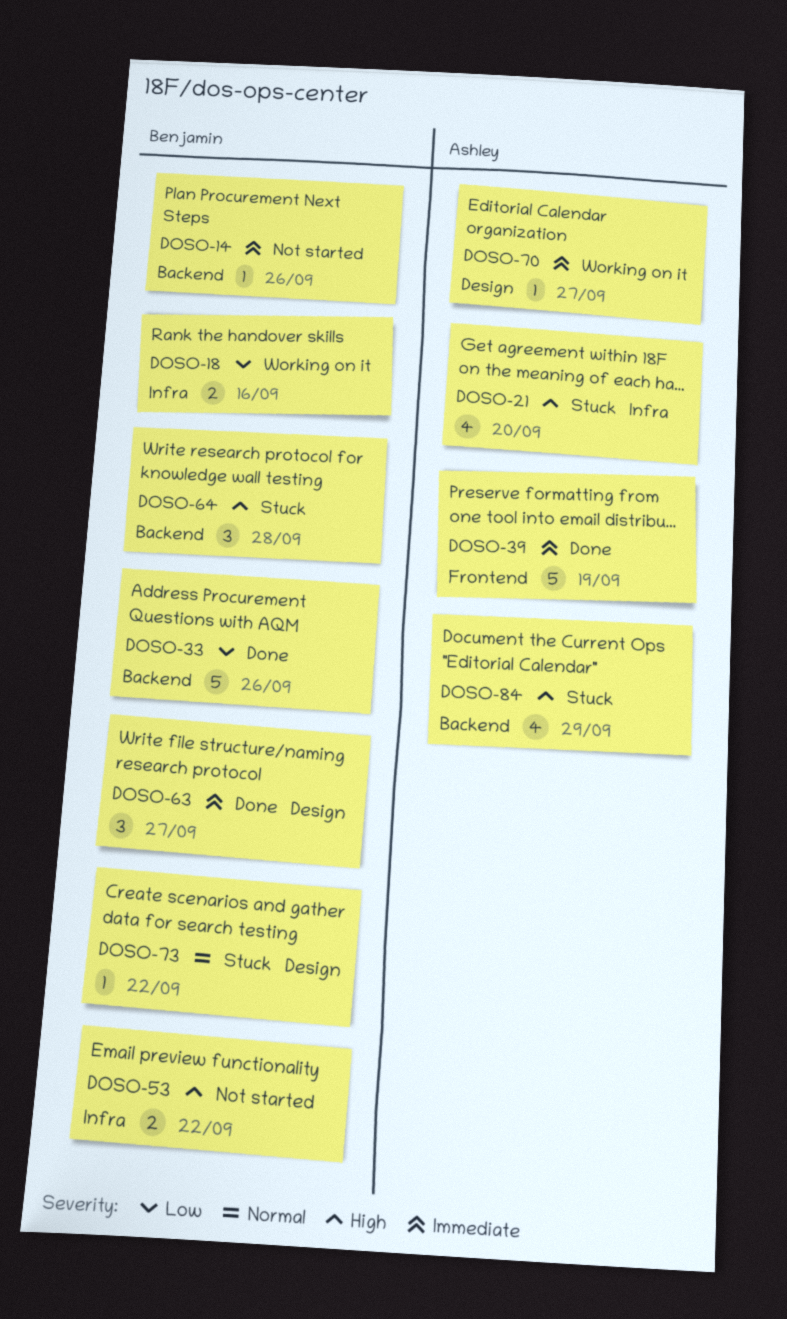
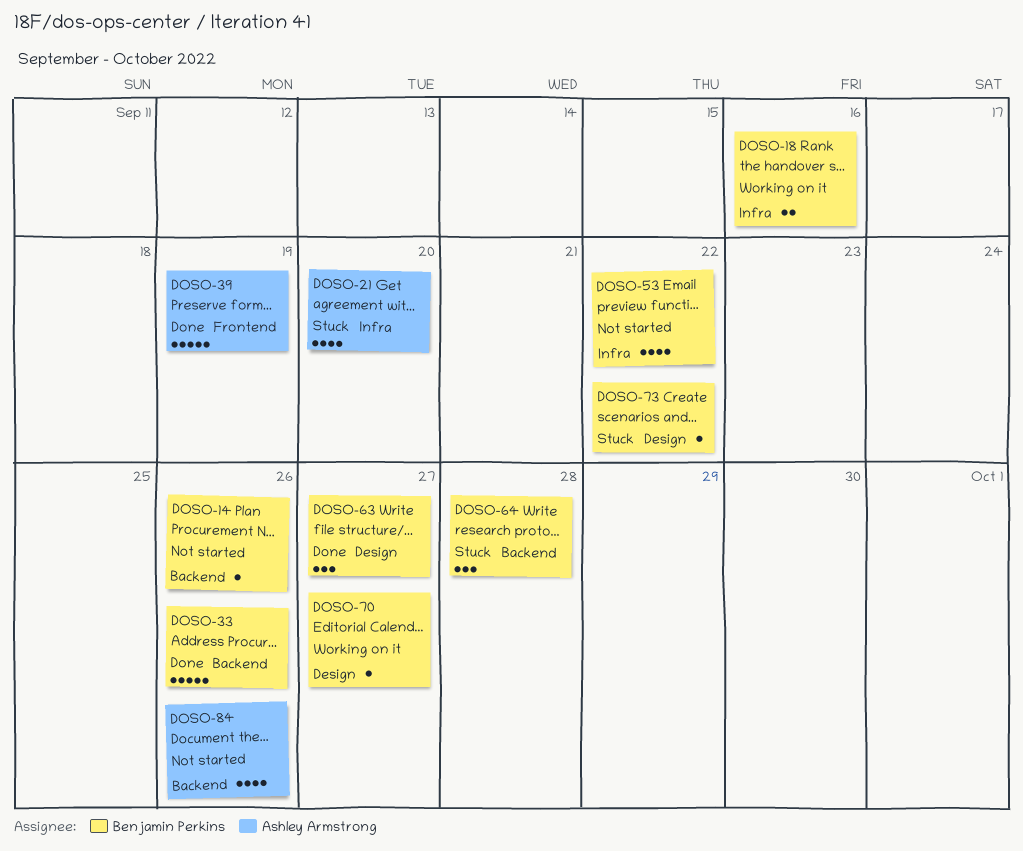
DOSO-53, estimate: 2 -> 4
DOSO-70, owner: Ashley Armstrong -> Benjamin Perkins
DOSO-84, status: Stuck -> Not started
DOSO-84, due: Sep 29 -> Sep 26

